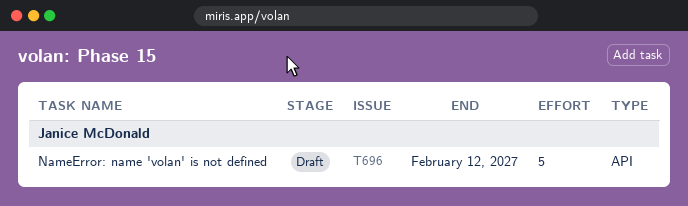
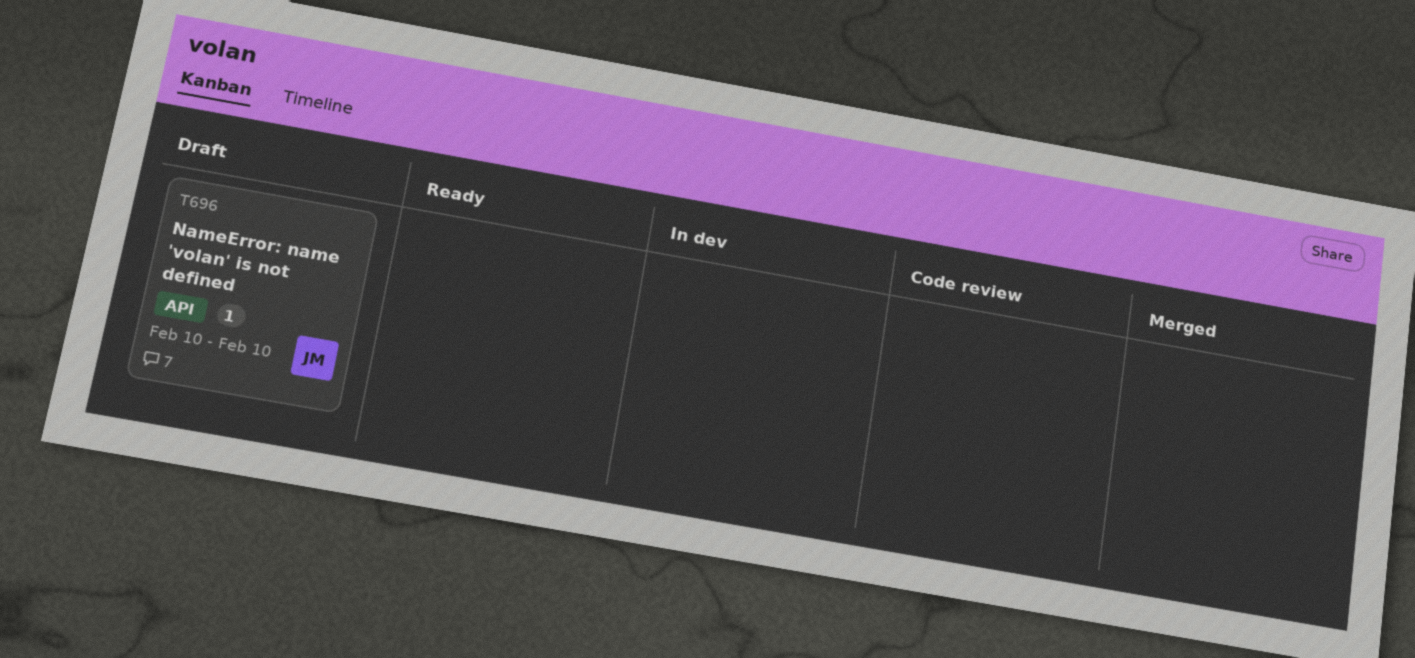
T696, estimate: 5 -> 1
T696, due: Feb 12 -> Feb 10

